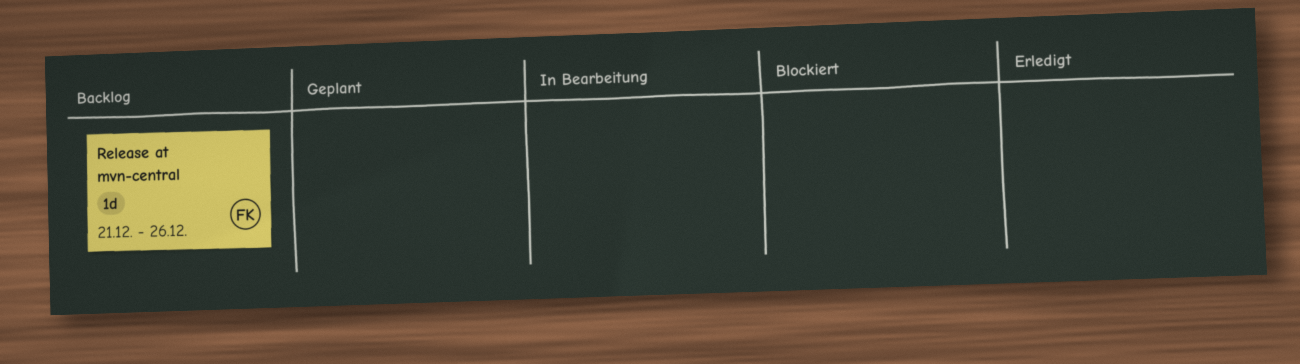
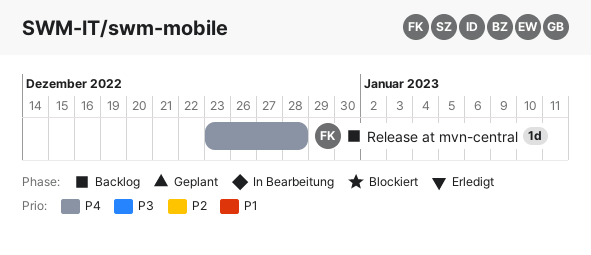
Release at mvn-central, start: Dec 21 -> Dec 23
Release at mvn-central, due: Dec 26 -> Dec 28

